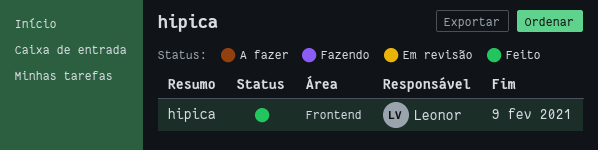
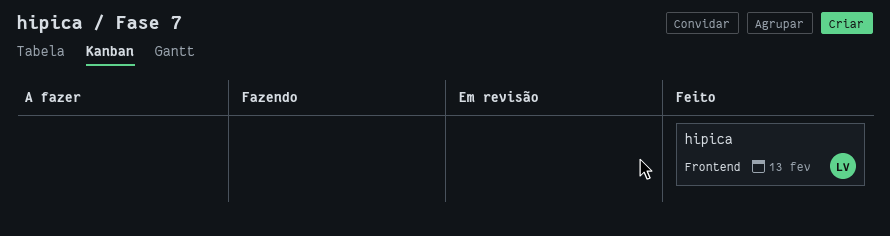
hipica, due: Feb 9 -> Feb 13

